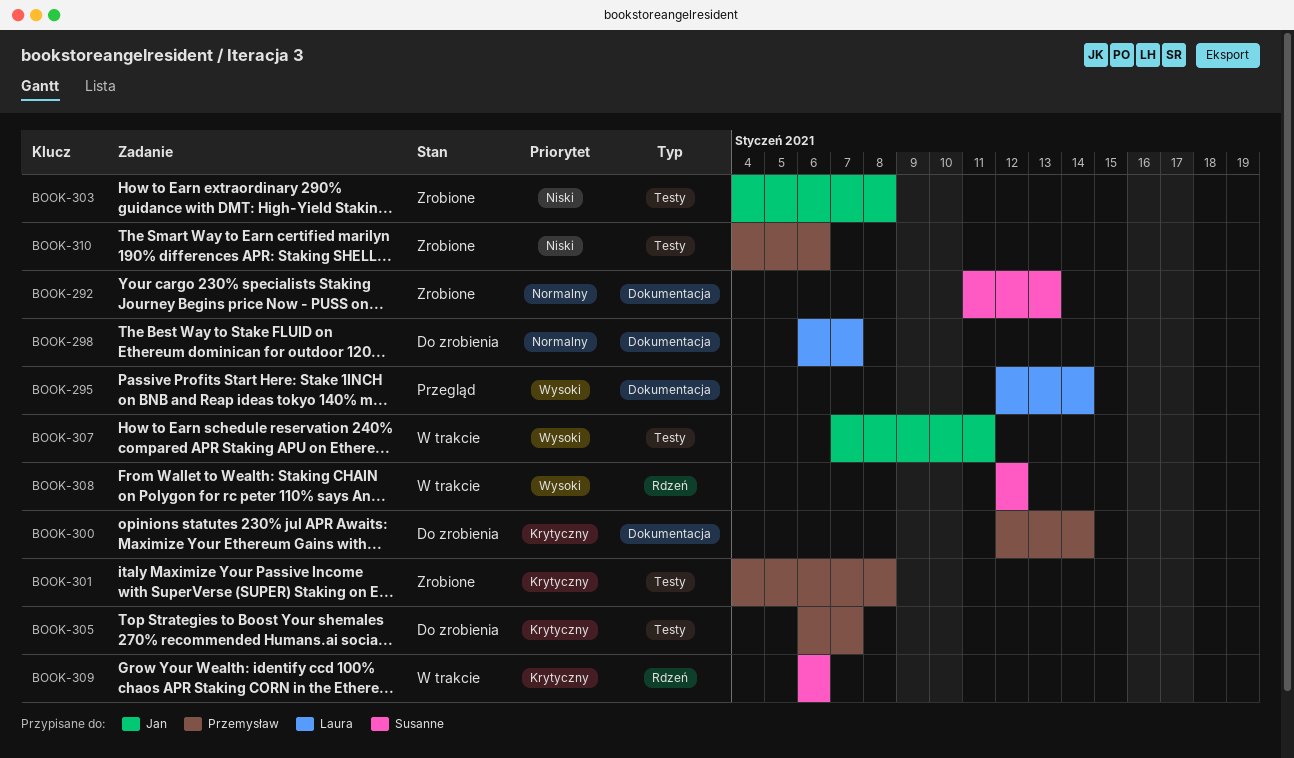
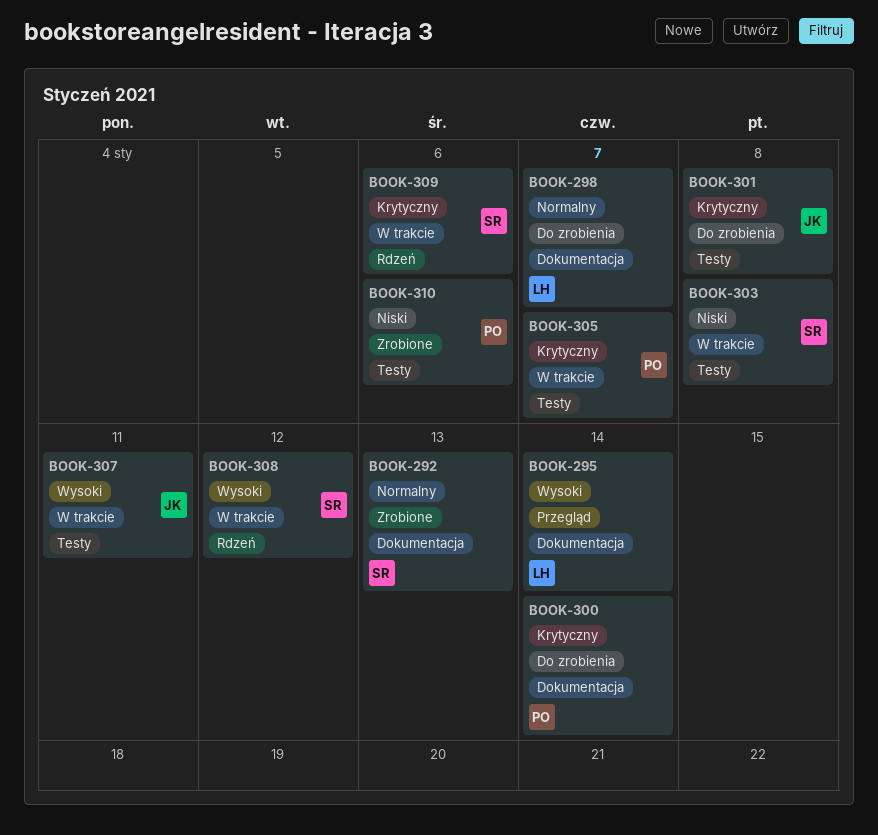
BOOK-301, status: Zrobione -> Do zrobienia
BOOK-301, owner: Przemysław -> Jan
BOOK-303, status: Zrobione -> W trakcie
BOOK-303, owner: Jan -> Susanne
BOOK-305, status: Do zrobienia -> W trakcie

